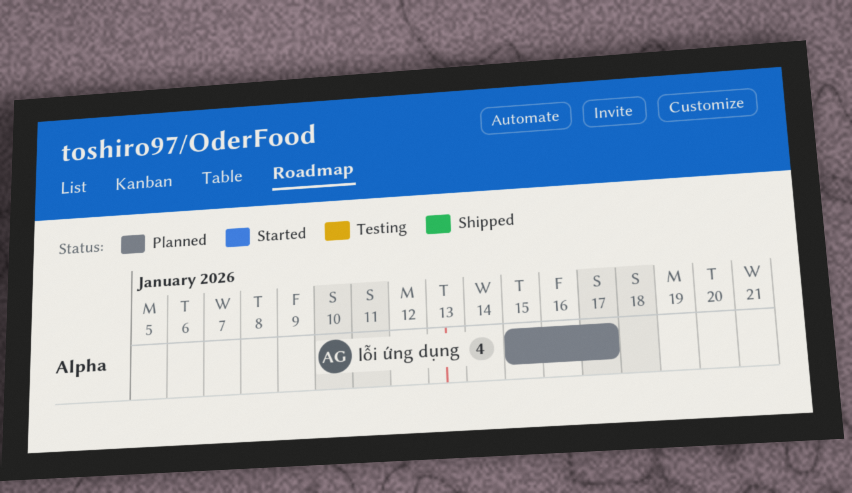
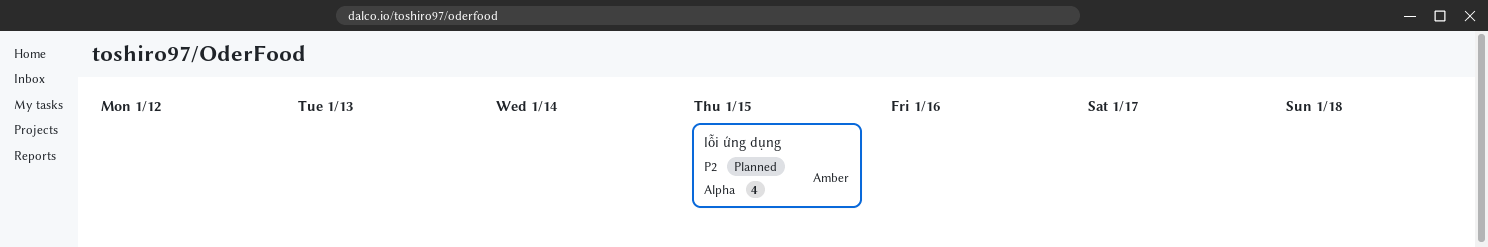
lỗi ứng dụng, due: Jan 17 -> Jan 15

